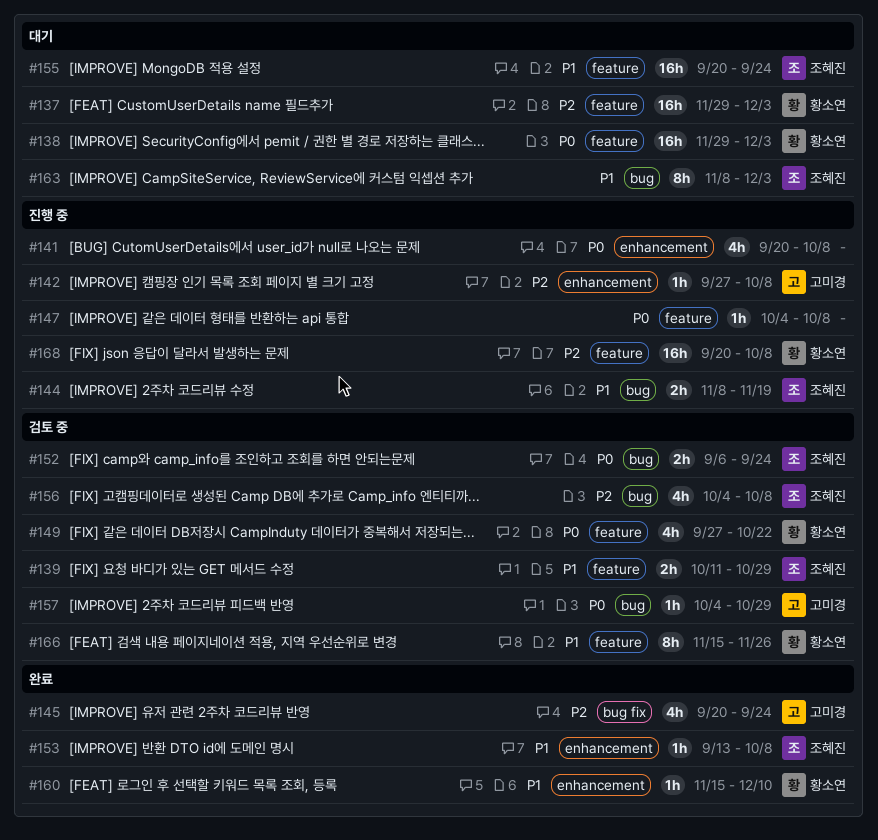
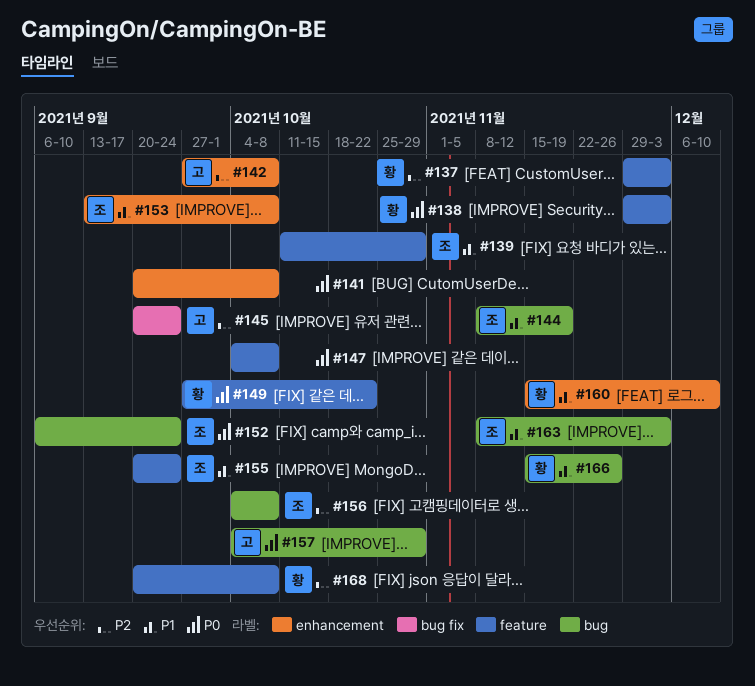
#166, label: feature -> bug

